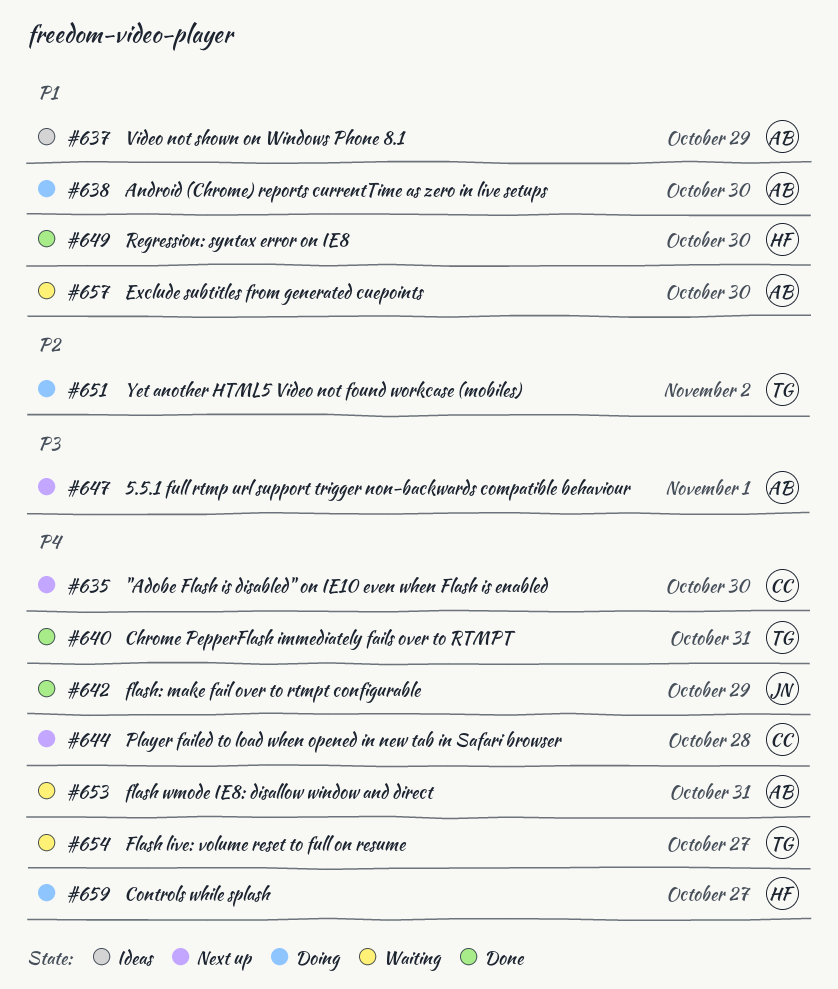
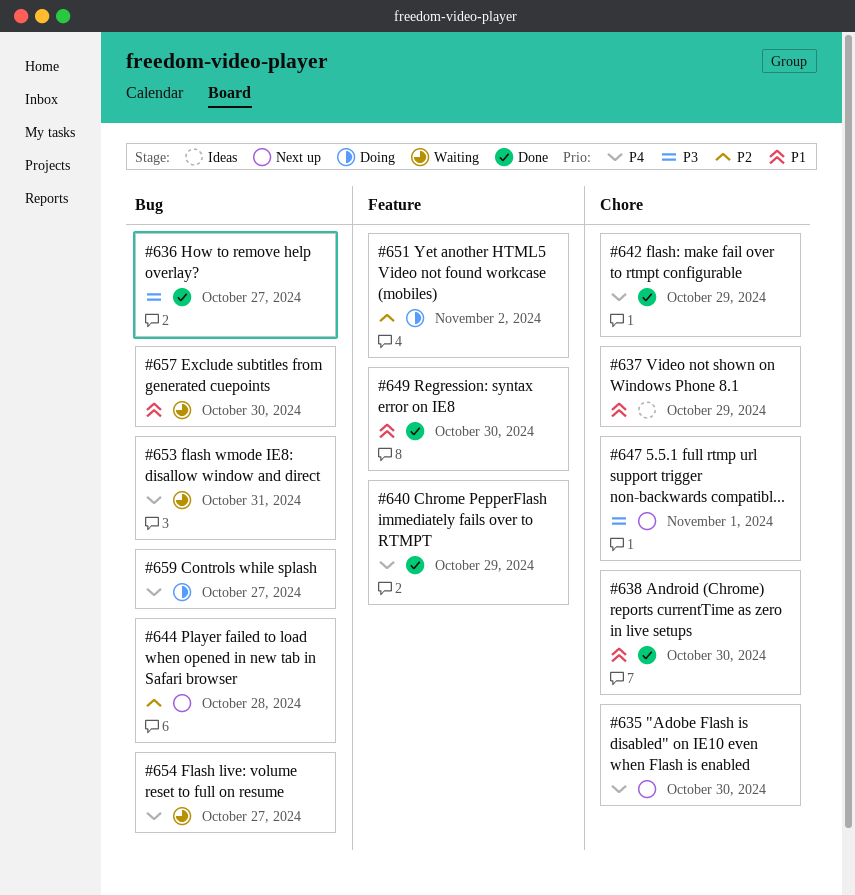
#636: none -> present
#638, status: Doing -> Done
#640, due: Oct 31 -> Oct 29
#644, priority: P4 -> P2

